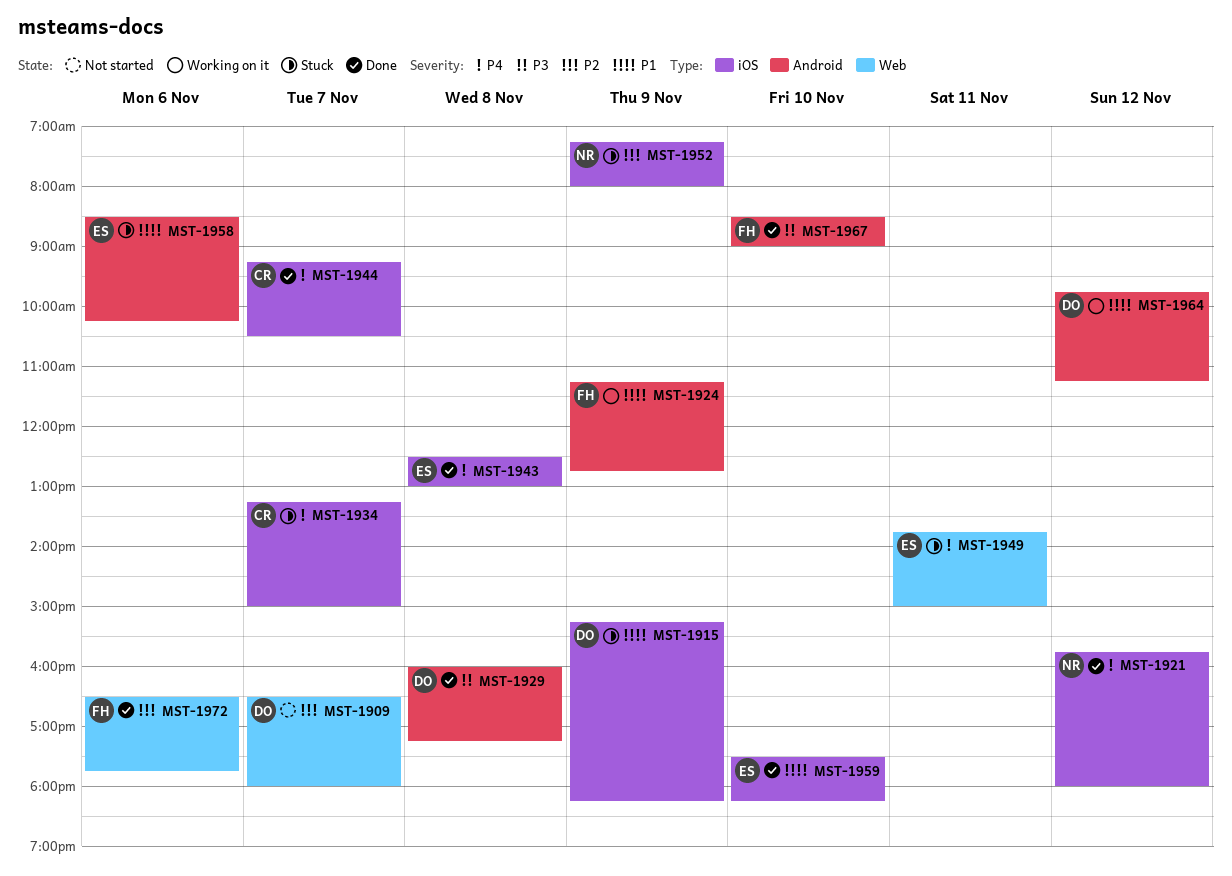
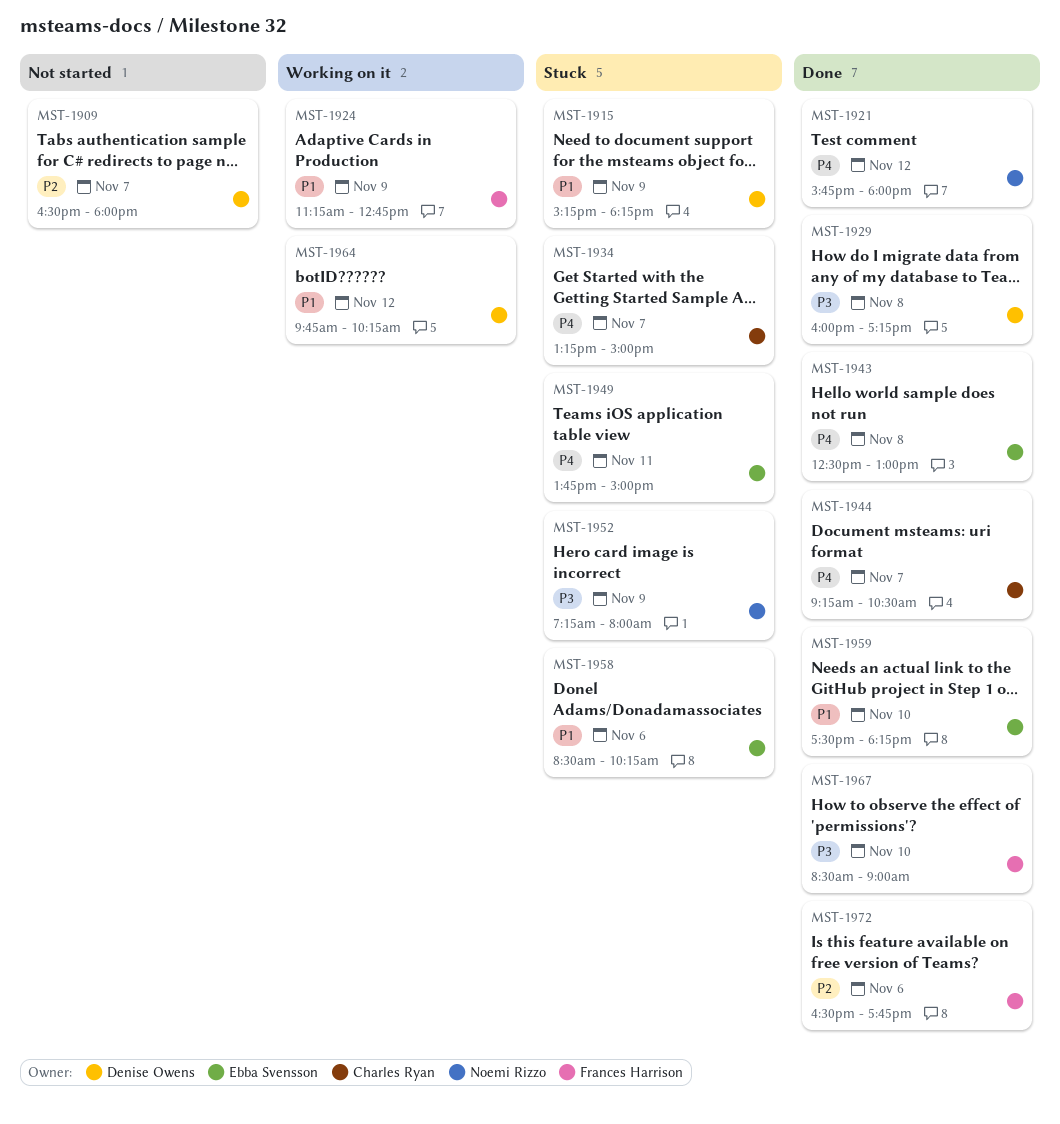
MST-1952, priority: P2 -> P3
MST-1964, ends: 11:15 -> 10:15

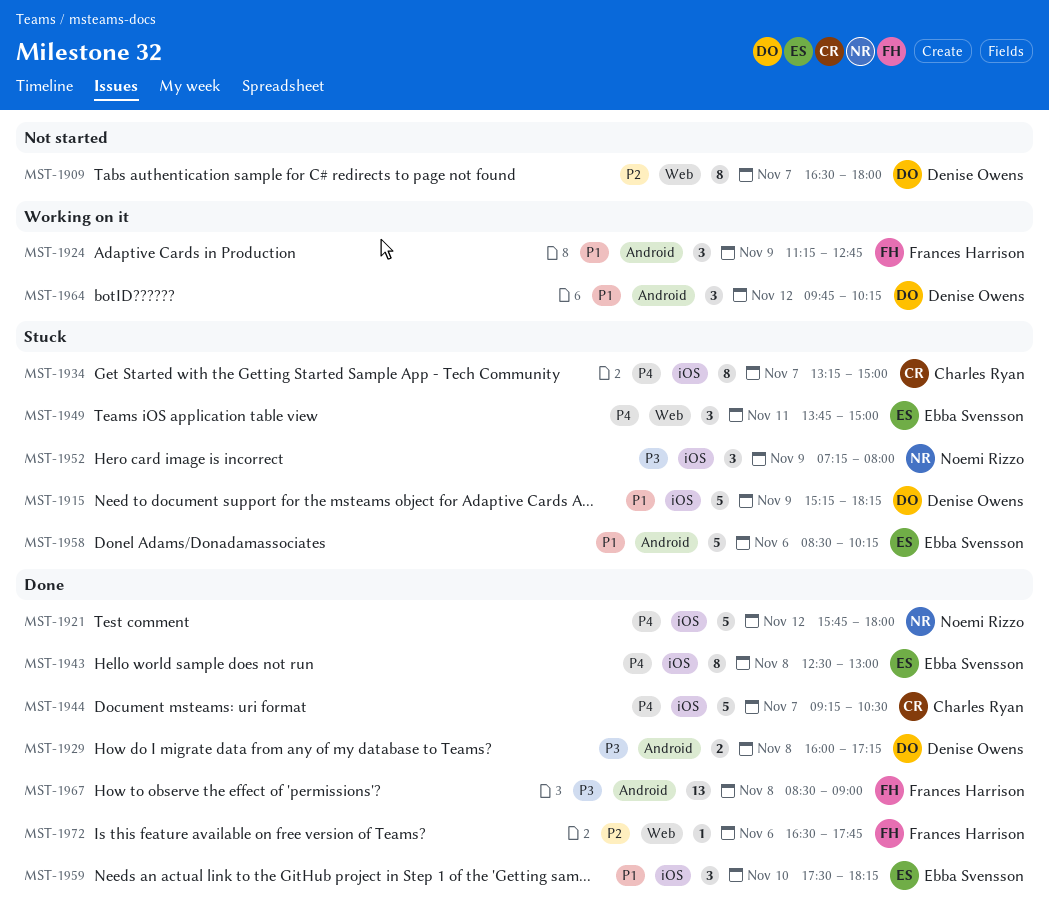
MST-1967, day: Nov 10 -> Nov 8

